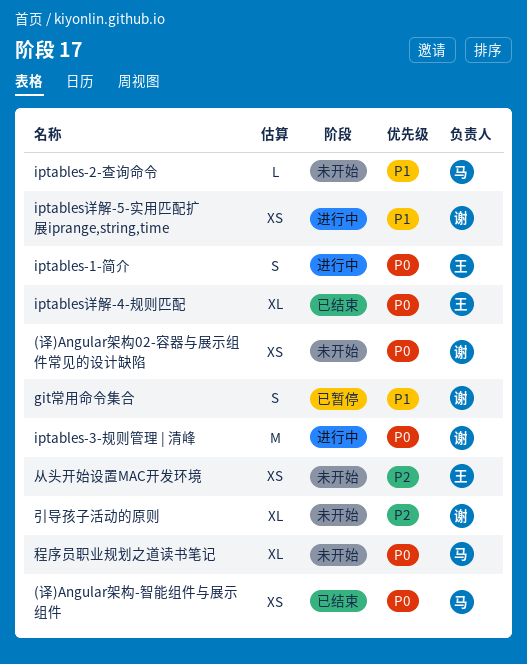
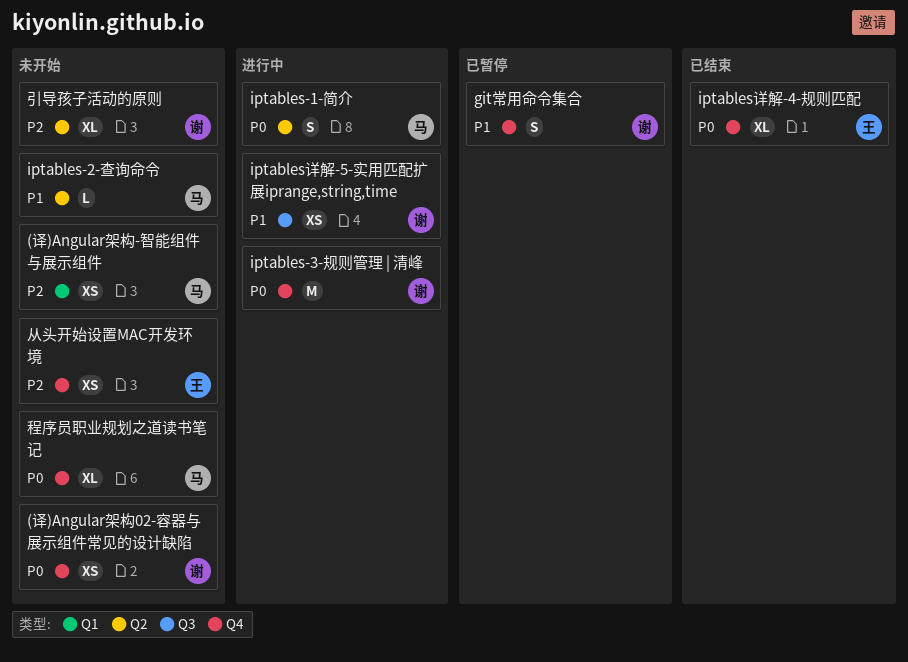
(译)Angular架构-智能组件与展示组件, status: 已结束 -> 未开始
(译)Angular架构-智能组件与展示组件, priority: P0 -> P2
iptables-1-简介, owner: 王 -> 马

